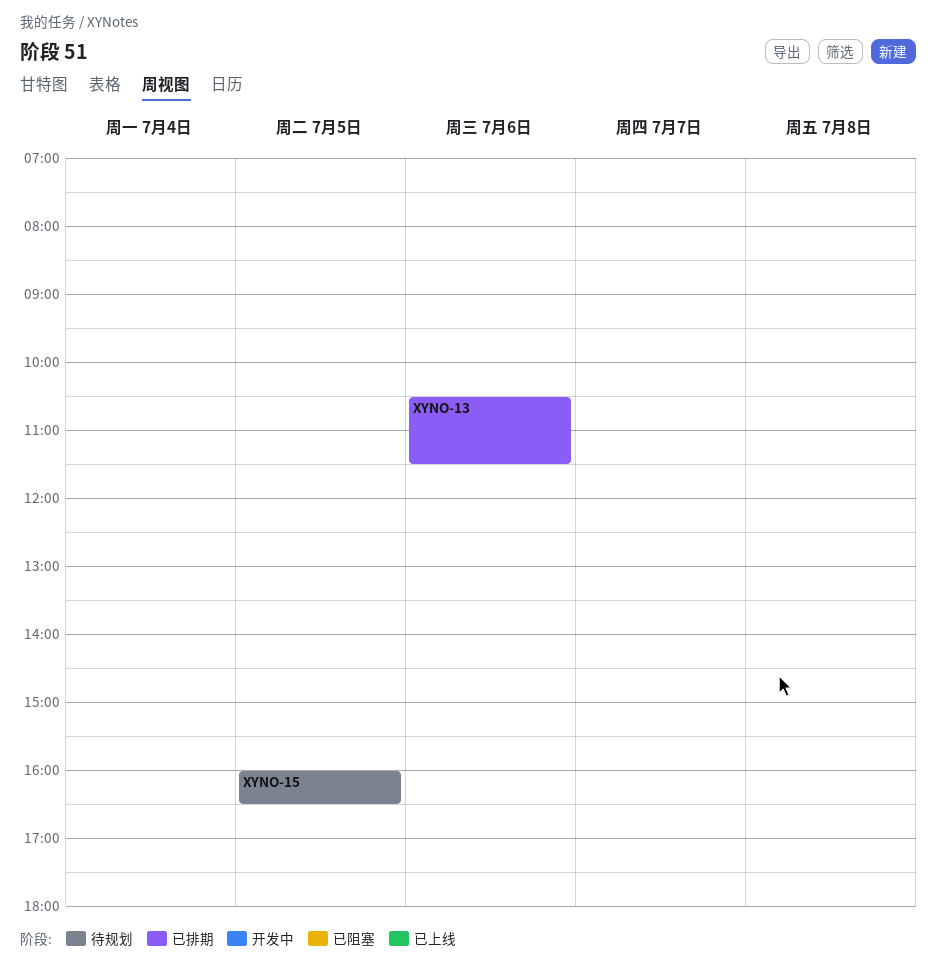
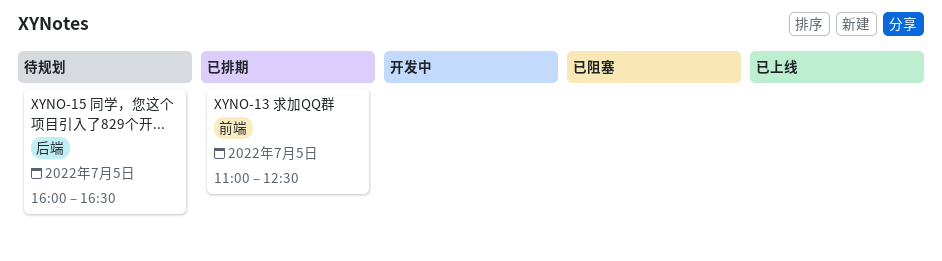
XYNO-13, day: Jul 6 -> Jul 5
XYNO-13, begins: 10:30 -> 11:00
XYNO-13, ends: 11:30 -> 12:30

